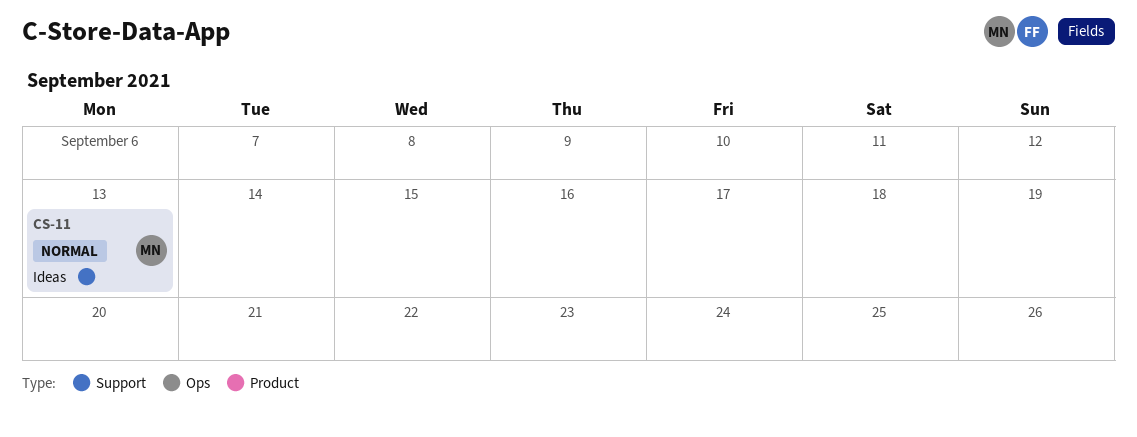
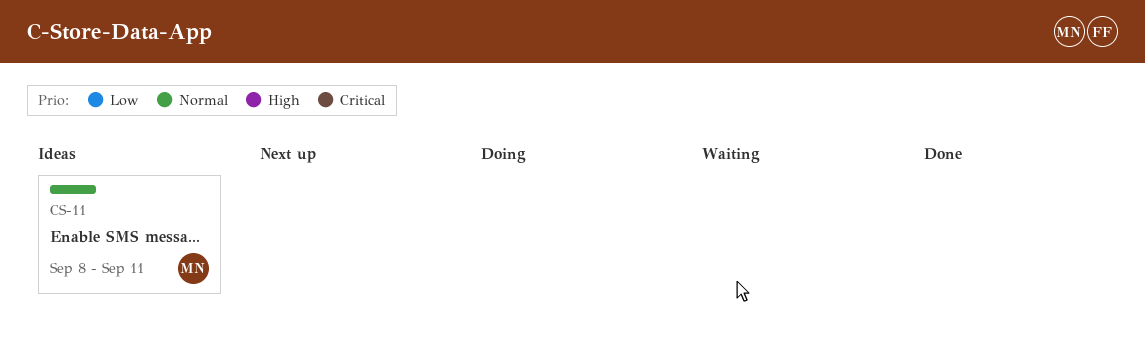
CS-11, due: Sep 13 -> Sep 11

